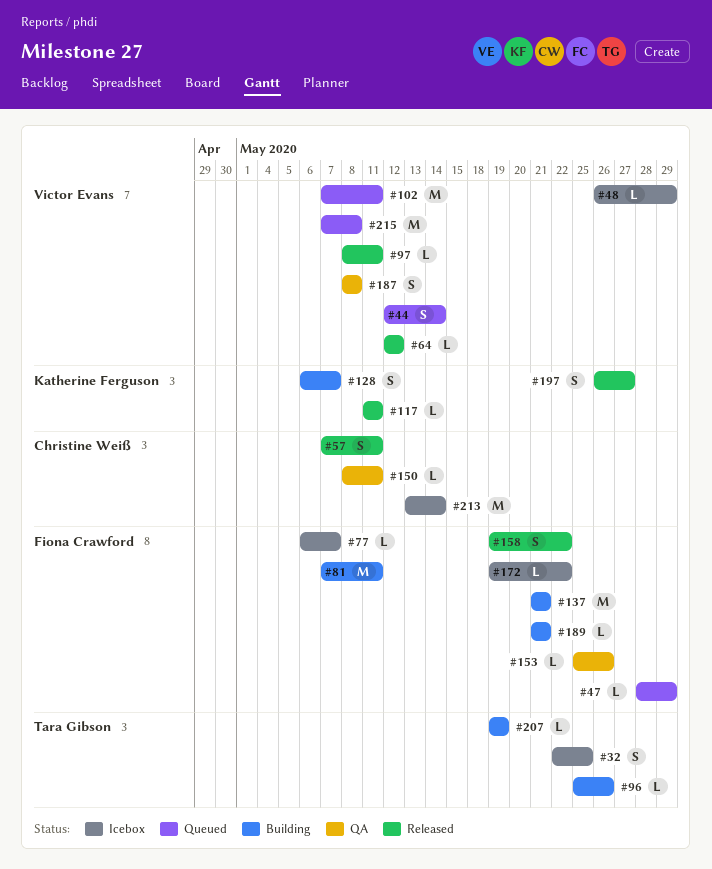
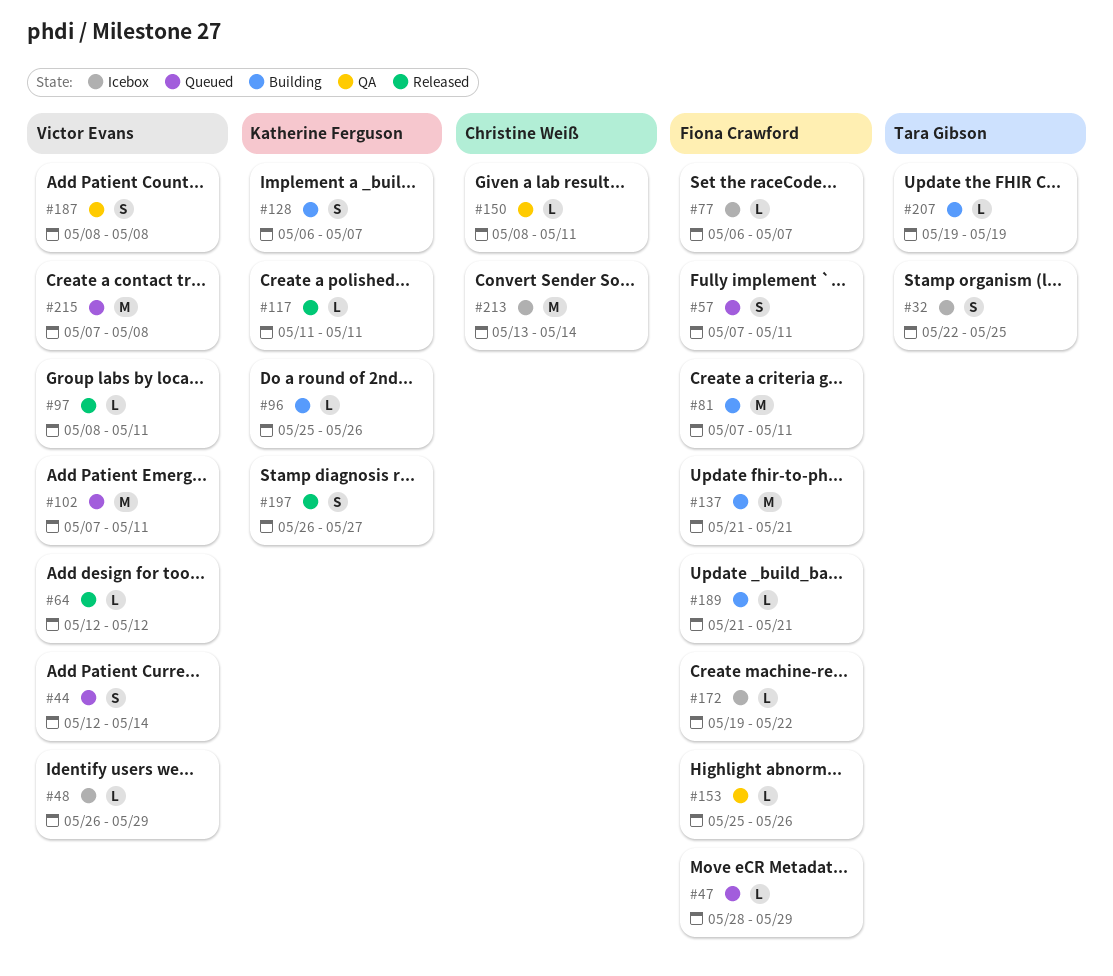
#57, status: Released -> Queued
#57, owner: Christine Weiß -> Fiona Crawford
#96, owner: Tara Gibson -> Katherine Ferguson
#158: present -> none

